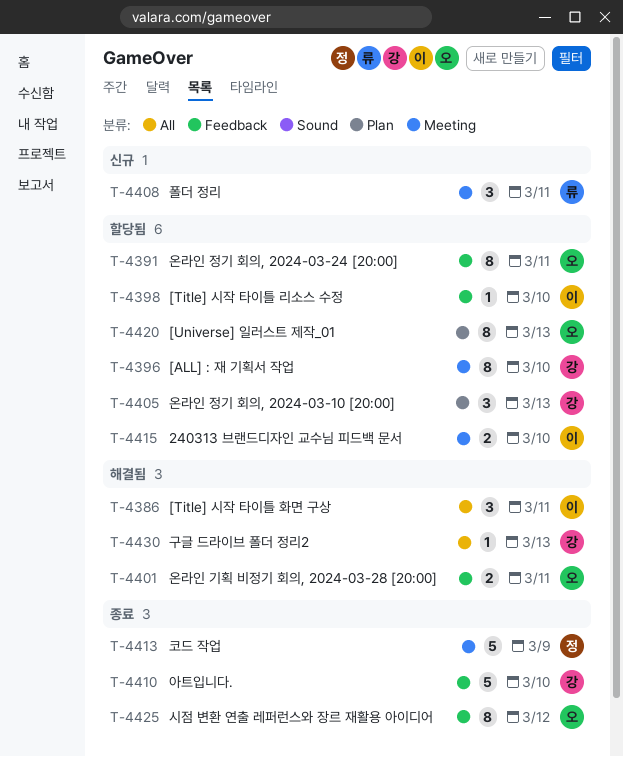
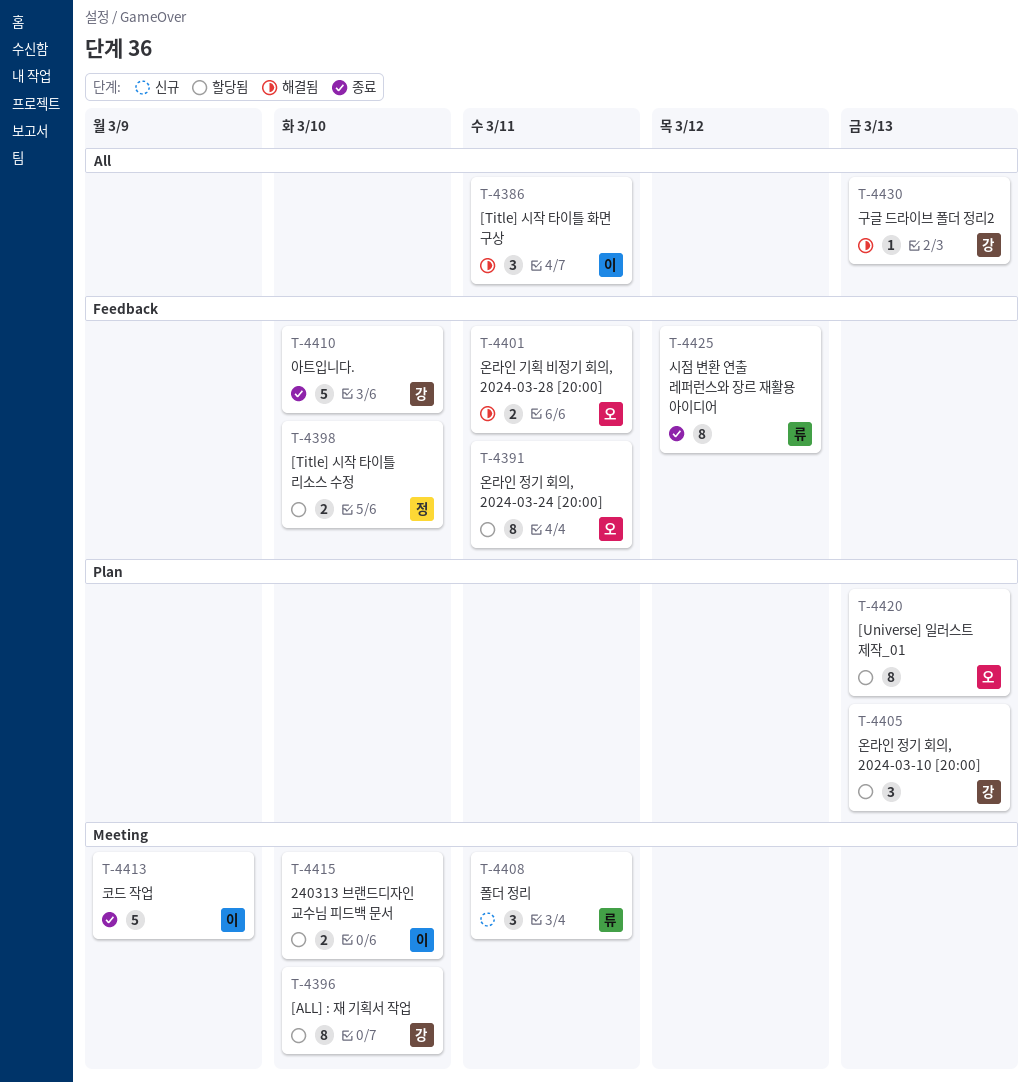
T-4398, owner: 이 -> 정
T-4398, estimate: 1 -> 2
T-4413, owner: 정 -> 이
T-4425, owner: 오 -> 류

